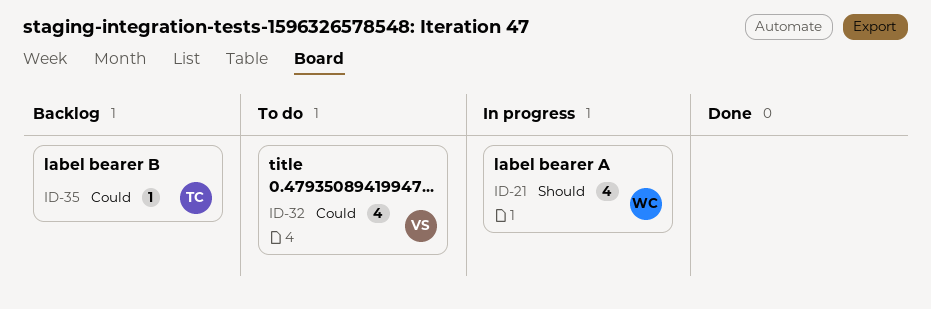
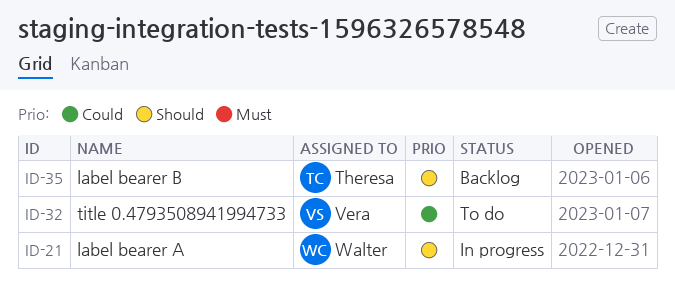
ID-35, priority: Could -> Should

